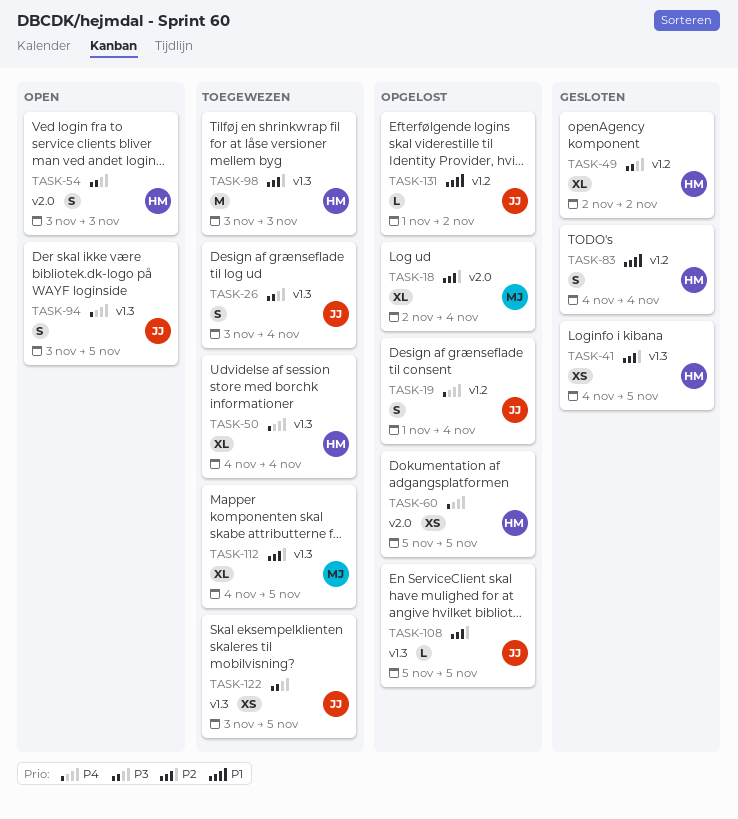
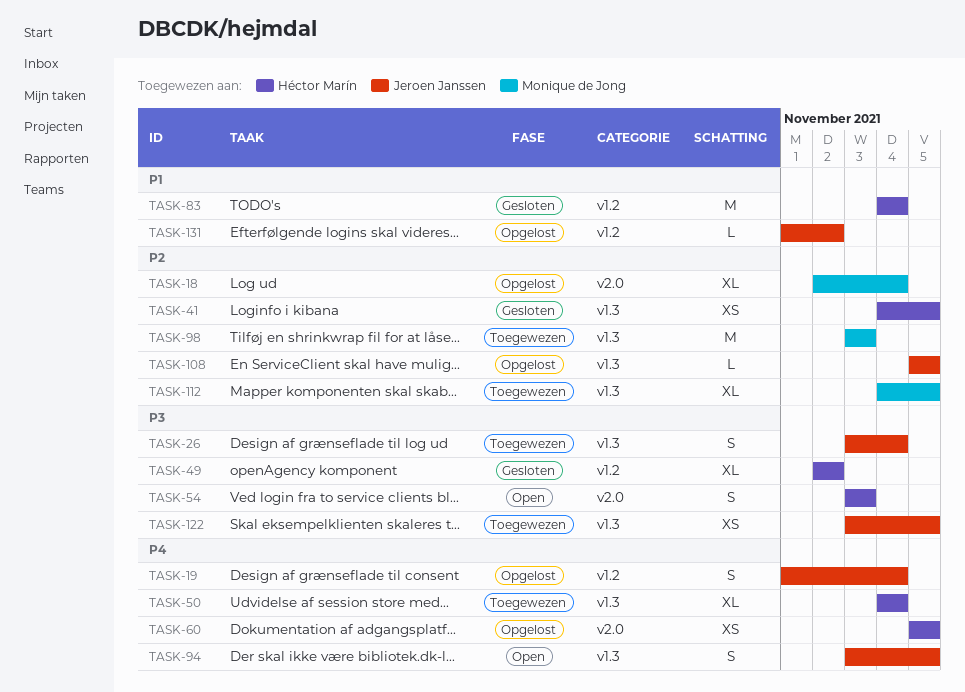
TASK-83, estimate: S -> M
TASK-98, owner: Héctor Marín -> Monique de Jong

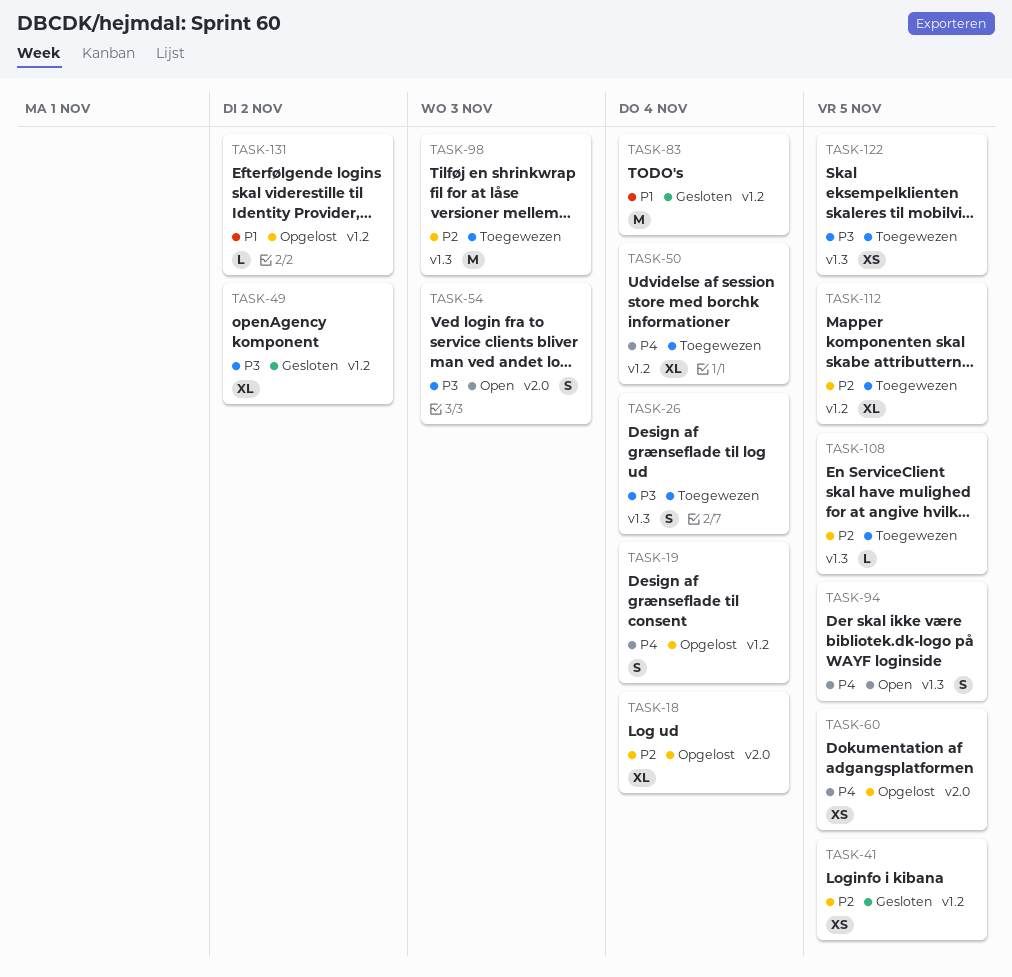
TASK-41, label: v1.3 -> v1.2
TASK-50, label: v1.3 -> v1.2
TASK-108, status: Opgelost -> Toegewezen
TASK-112, label: v1.3 -> v1.2

